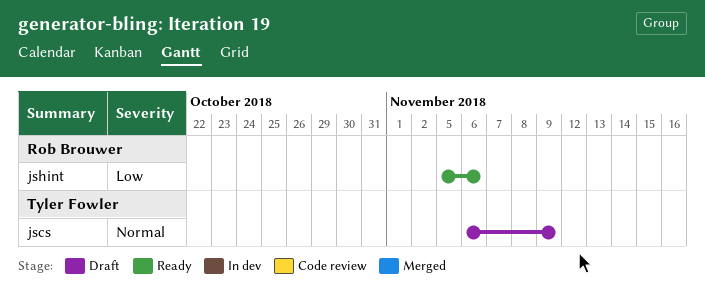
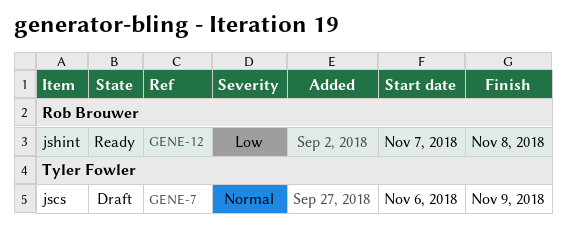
jshint, start: Nov 5 -> Nov 7
jshint, due: Nov 6 -> Nov 8

